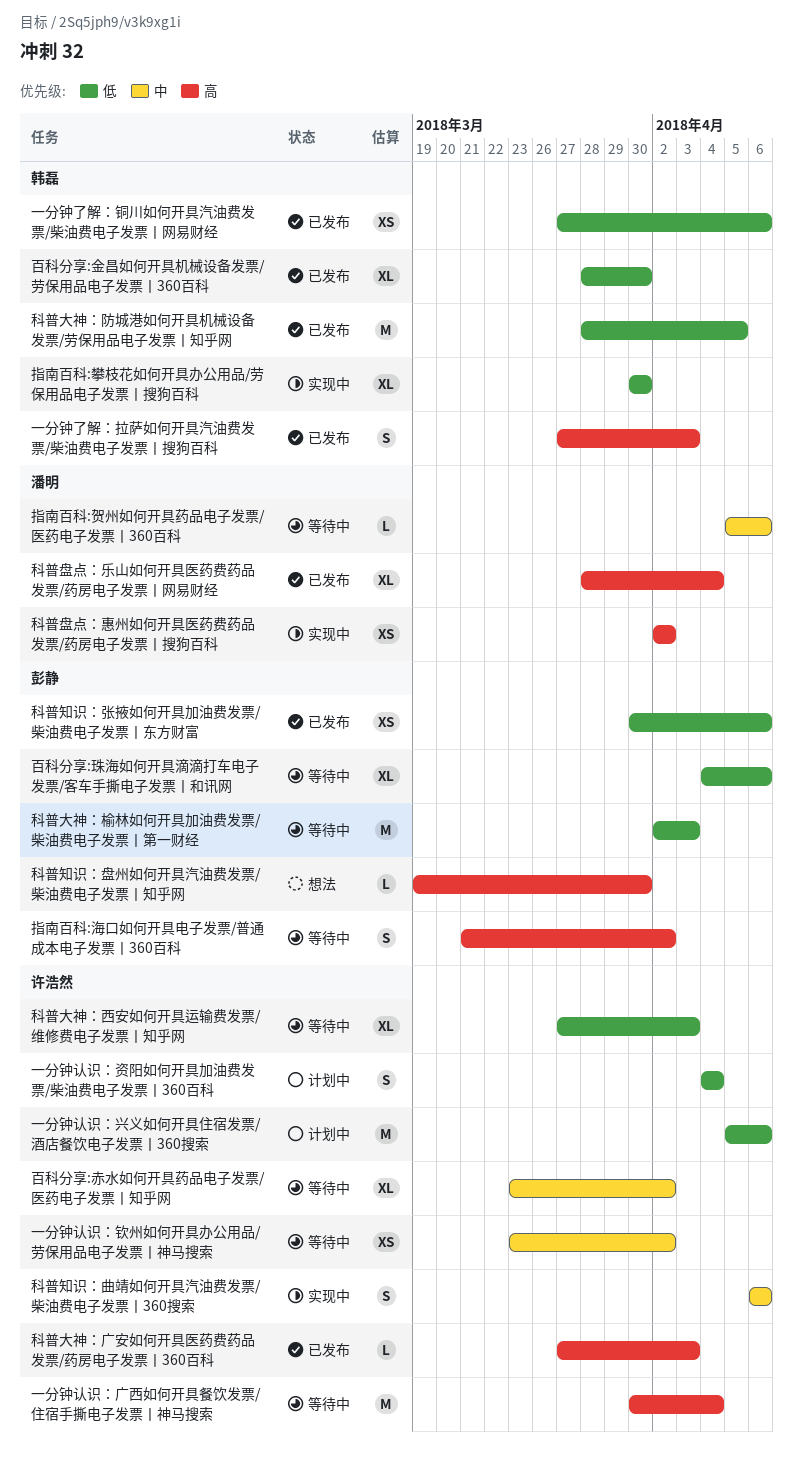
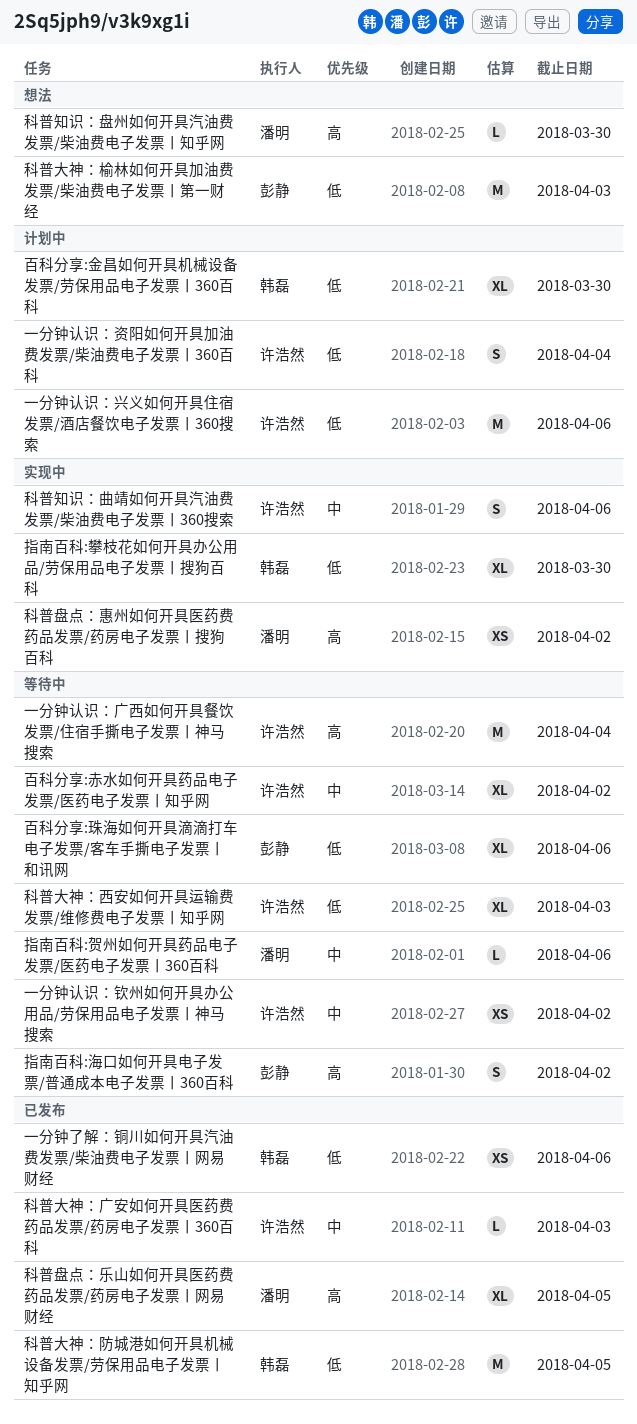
一分钟了解：拉萨如何开具汽油费发票/柴油费电子发票丨搜狗百科: present -> none
百科分享:金昌如何开具机械设备发票/劳保用品电子发票丨360百科, status: 已发布 -> 计划中
科普大神：广安如何开具医药费药品发票/药房电子发票丨360百科, priority: 高 -> 中
科普大神：榆林如何开具加油费发票/柴油费电子发票丨第一财经, status: 等待中 -> 想法
科普盘点：乐山如何开具医药费药品发票/药房电子发票丨网易财经, due: Apr 4 -> Apr 5
科普知识：张掖如何开具加油费发票/柴油费电子发票丨东方财富: present -> none
科普知识：盘州如何开具汽油费发票/柴油费电子发票丨知乎网, owner: 彭静 -> 潘明

